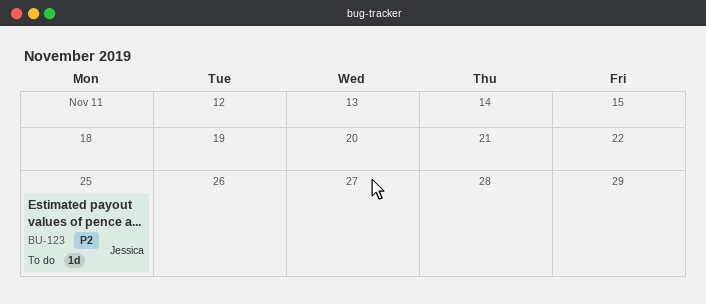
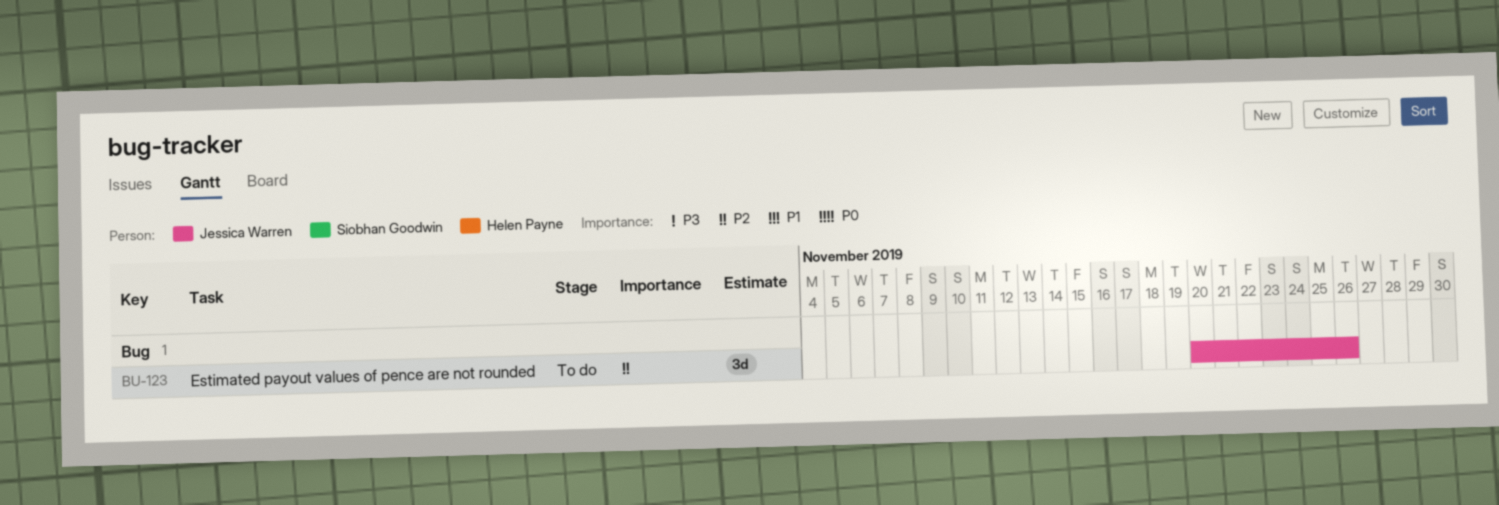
BU-123, estimate: 1d -> 3d
BU-123, due: Nov 25 -> Nov 26

